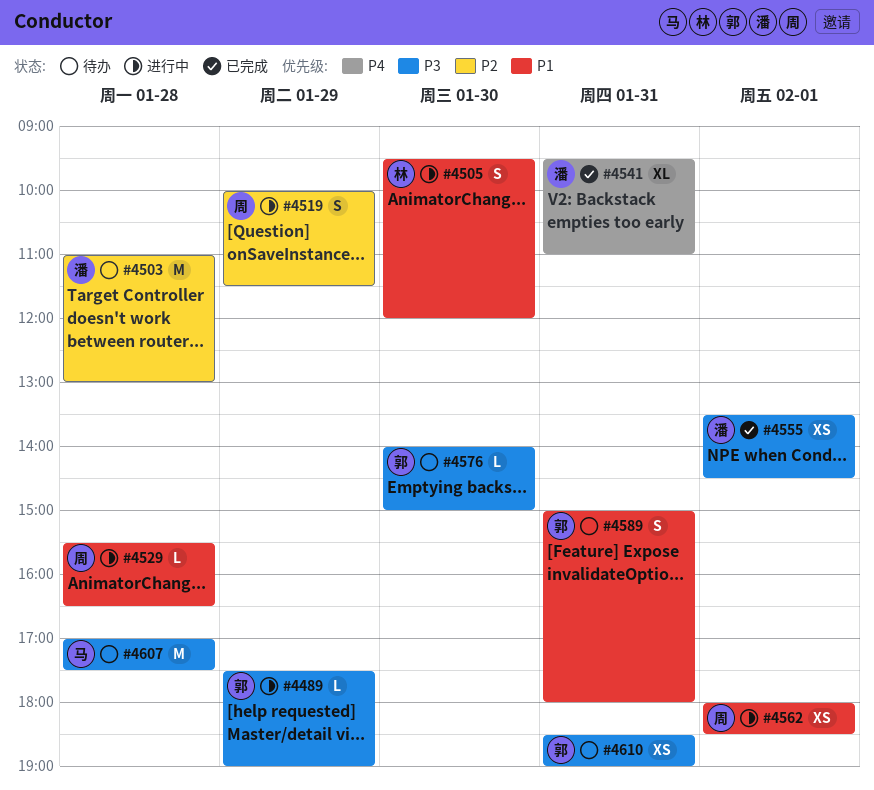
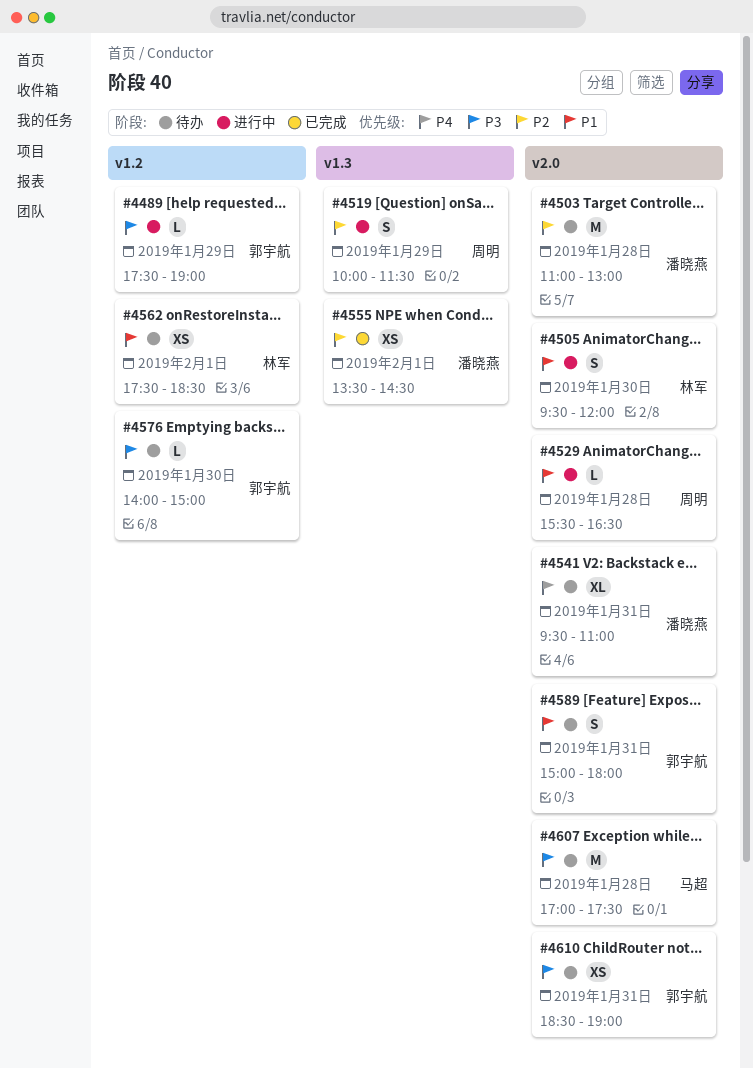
#4541, status: 已完成 -> 待办
#4555, priority: P3 -> P2
#4562, status: 进行中 -> 待办
#4562, owner: 周明 -> 林军
#4562, begins: 18:00 -> 17:30

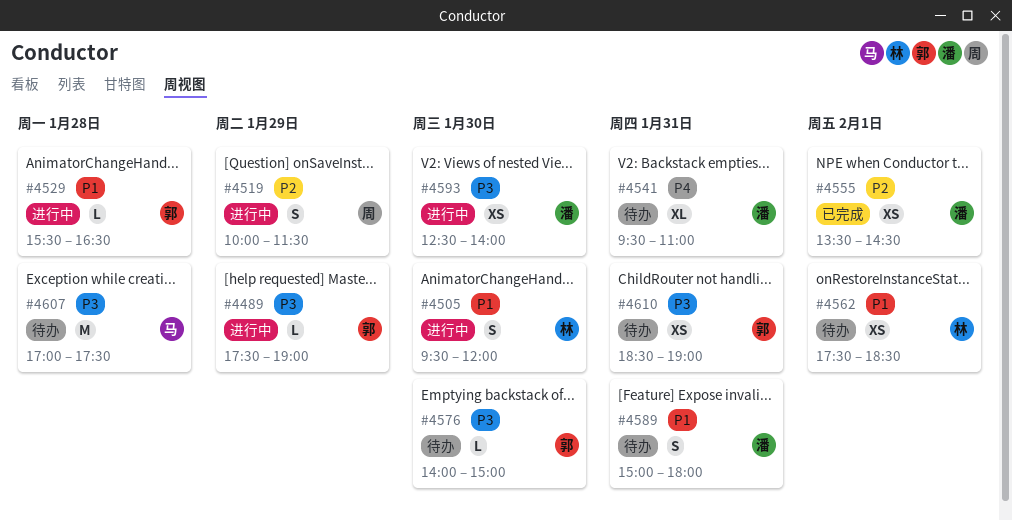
#4503: present -> none
#4529, owner: 周明 -> 郭宇航
#4589, owner: 郭宇航 -> 潘晓燕
#4593: none -> present

